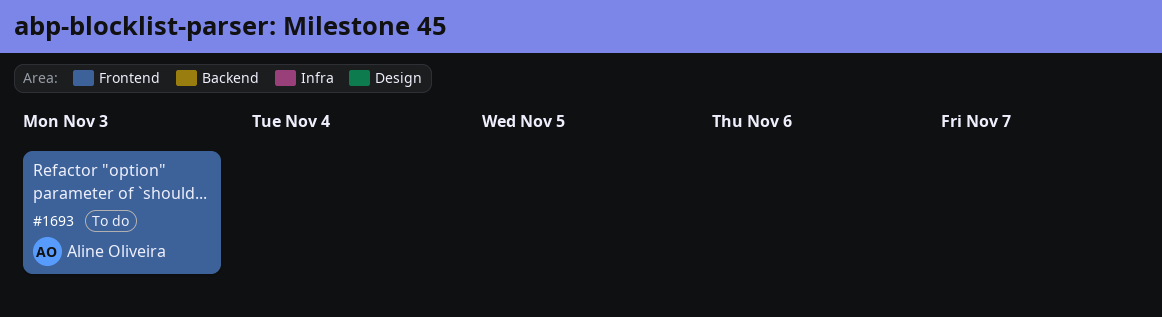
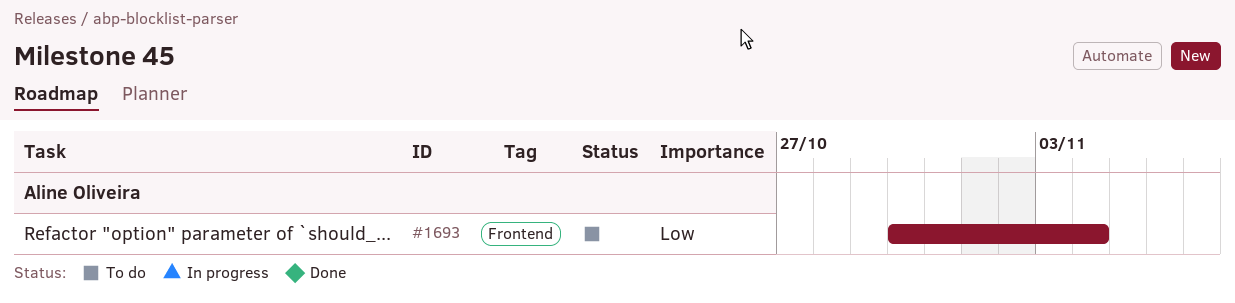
#1693, due: Nov 3 -> Nov 4

